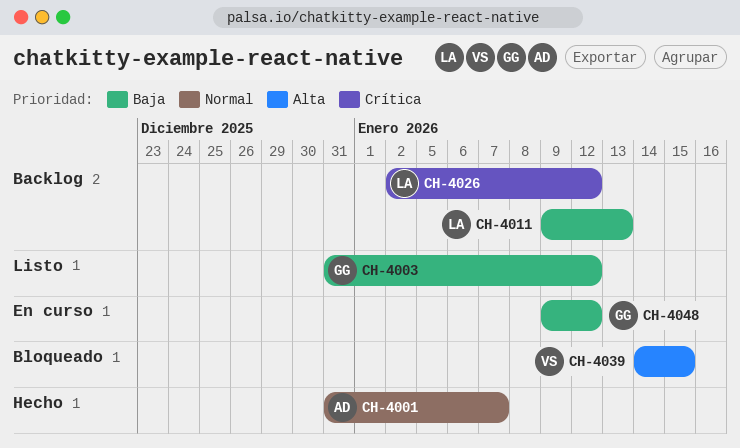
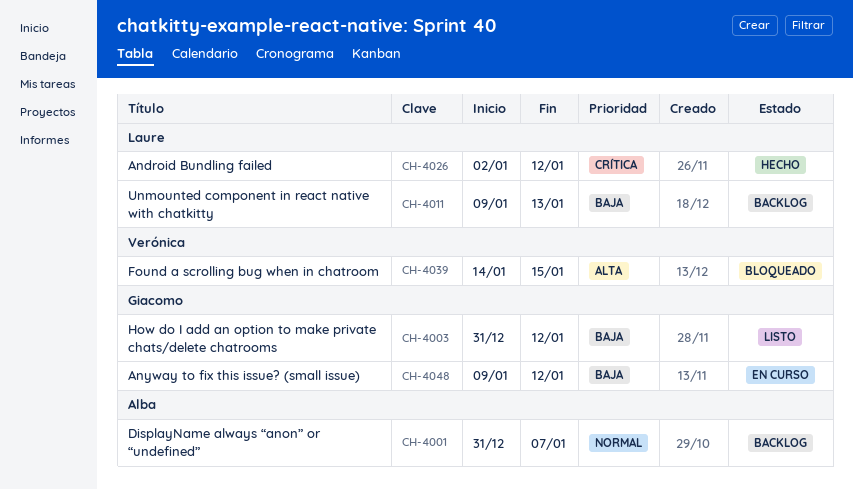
CH-4001, status: Hecho -> Backlog
CH-4026, status: Backlog -> Hecho

